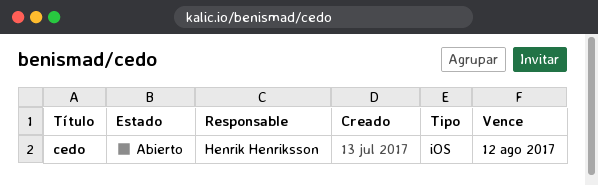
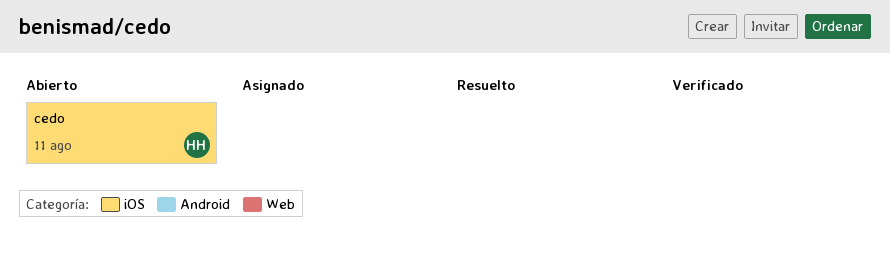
cedo, due: Aug 12 -> Aug 11

